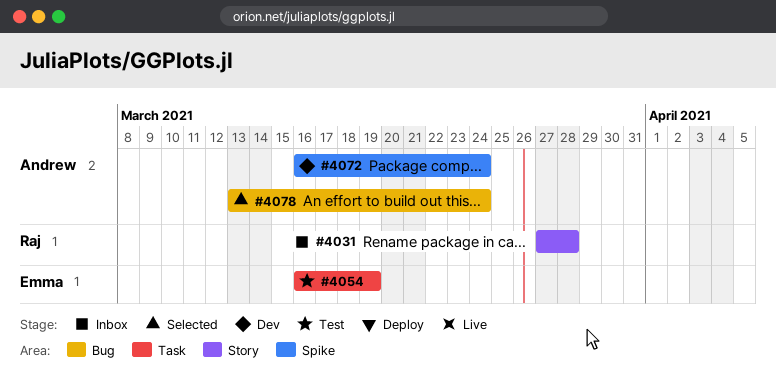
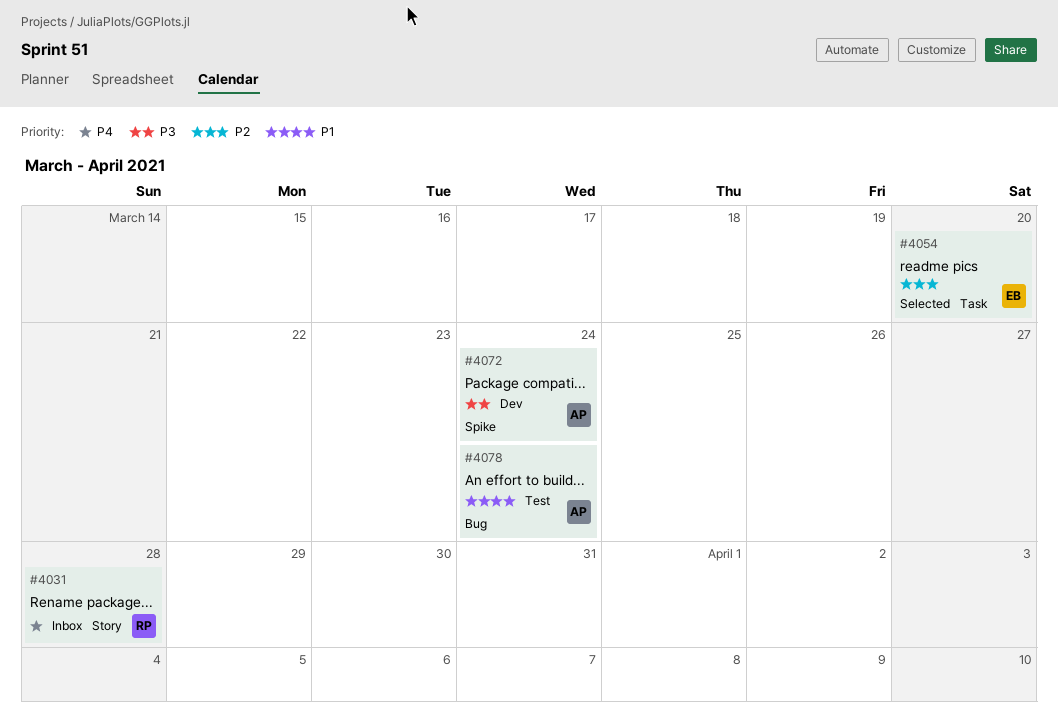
#4054, status: Test -> Selected
#4054, due: Mar 19 -> Mar 20
#4078, status: Selected -> Test

